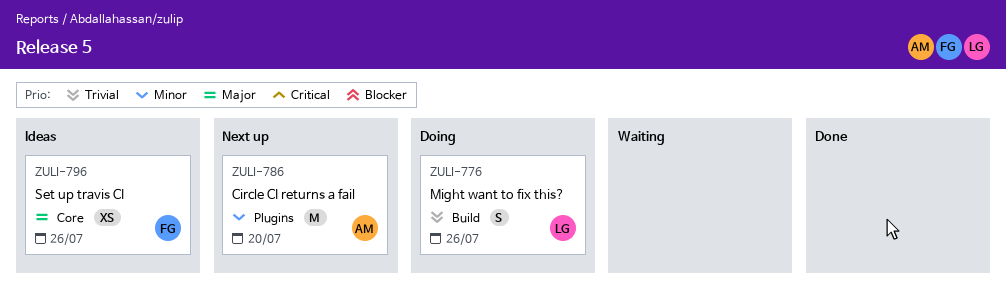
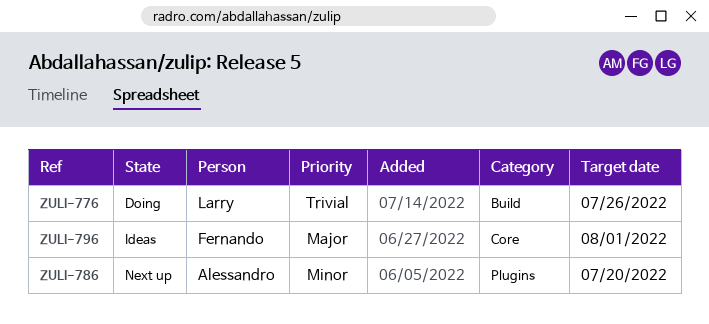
ZULI-796, due: Jul 26 -> Aug 1

